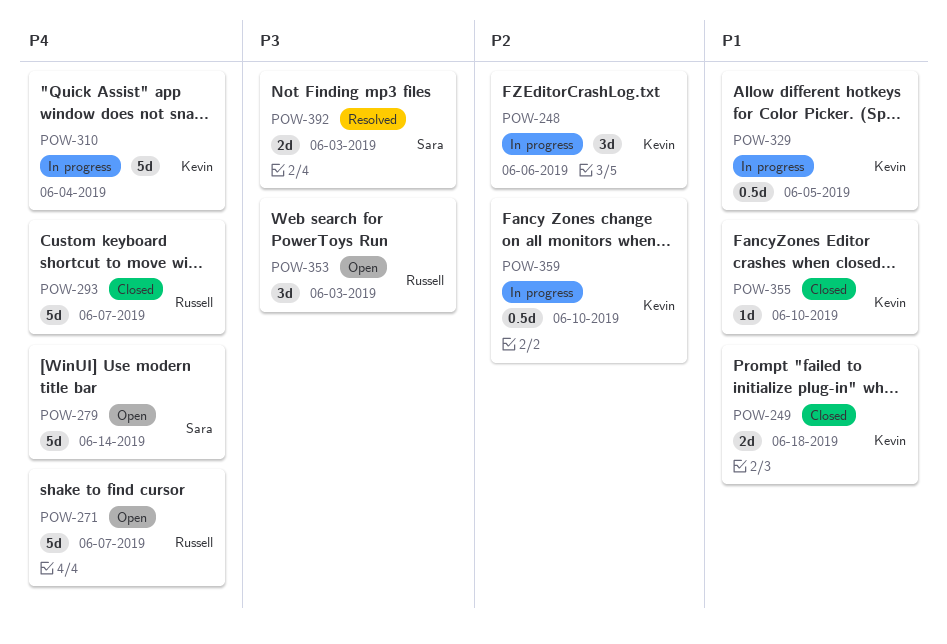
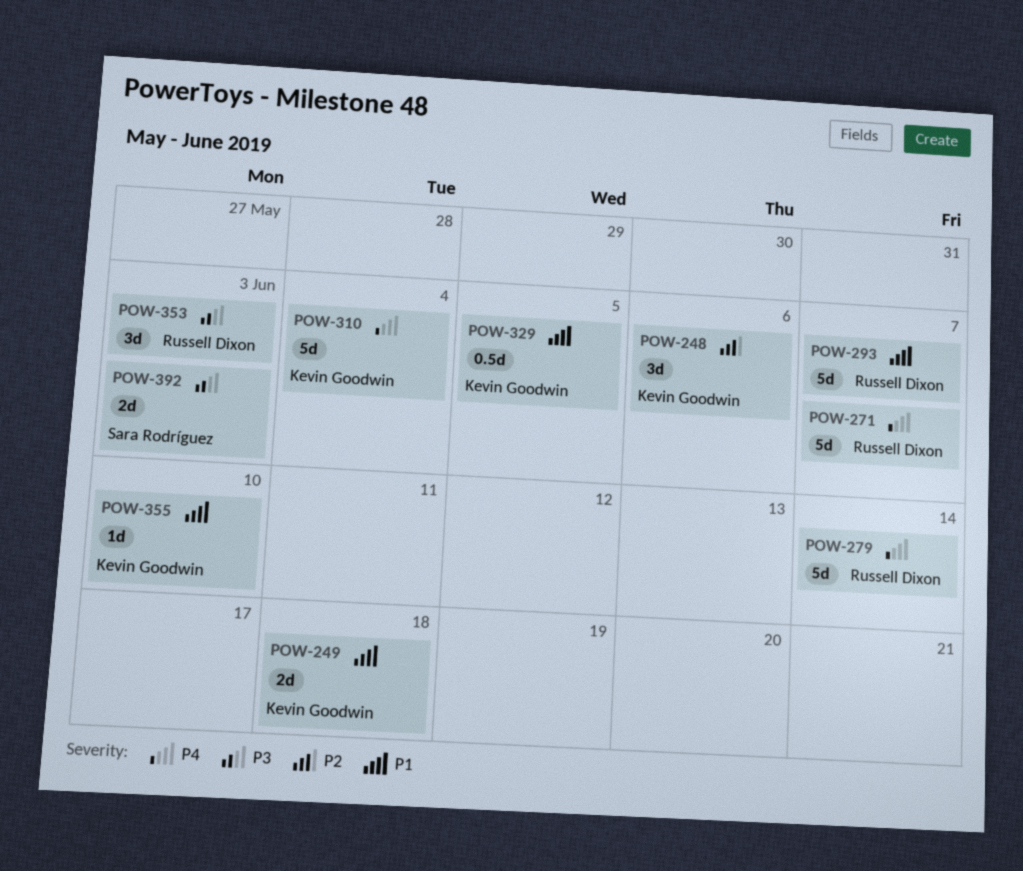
POW-279, owner: Sara Rodríguez -> Russell Dixon
POW-293, priority: P4 -> P1
POW-359: present -> none

